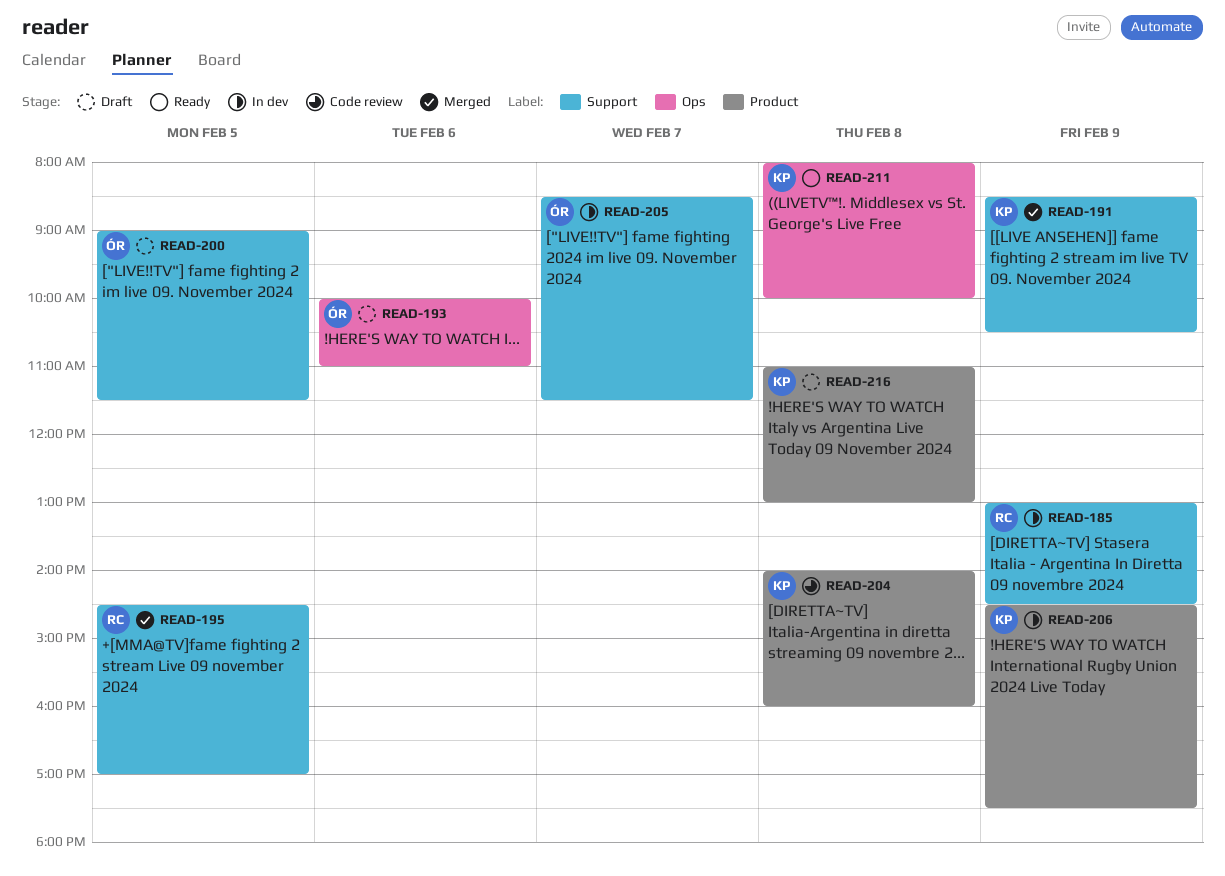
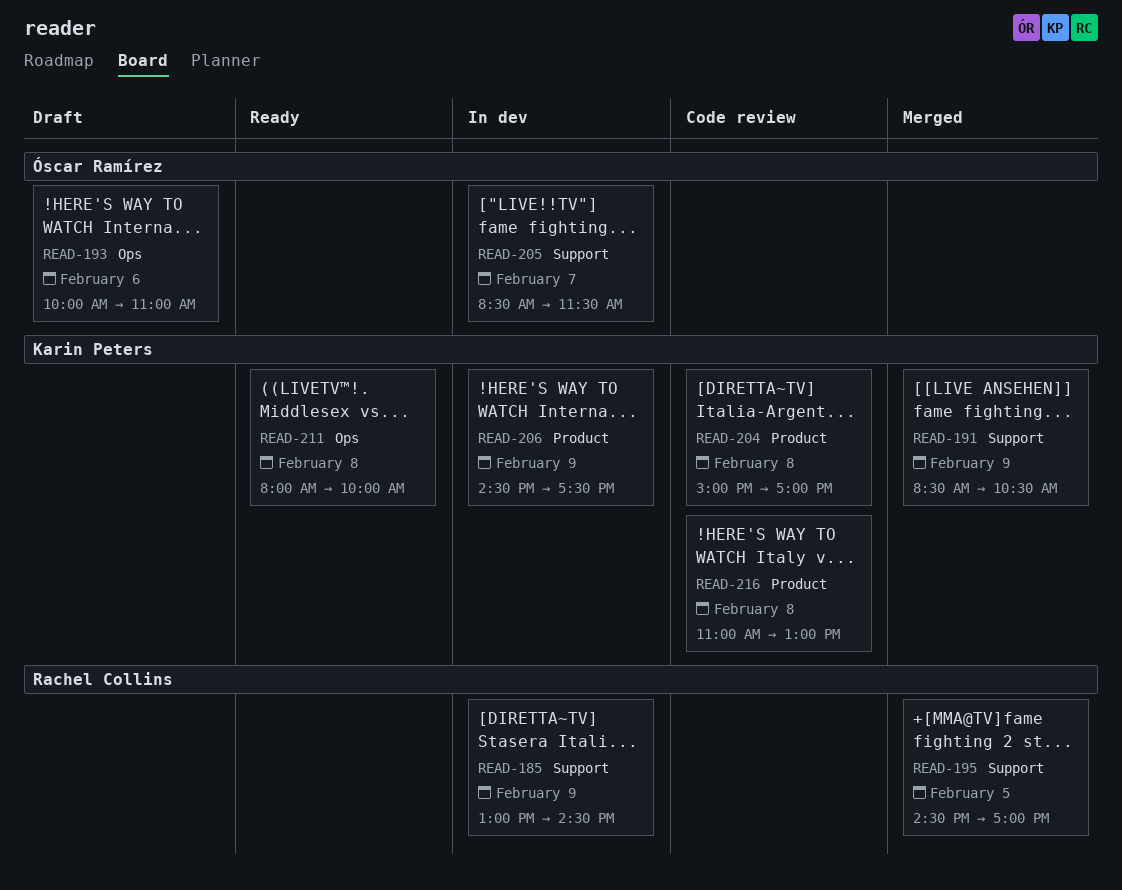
READ-200: present -> none
READ-204, begins: 14:00 -> 15:00
READ-204, ends: 16:00 -> 17:00
READ-216, status: Draft -> Code review

